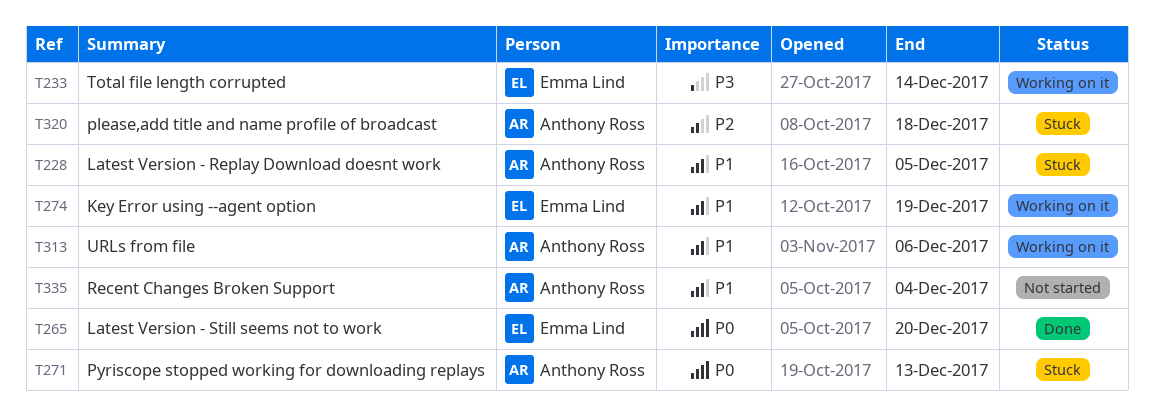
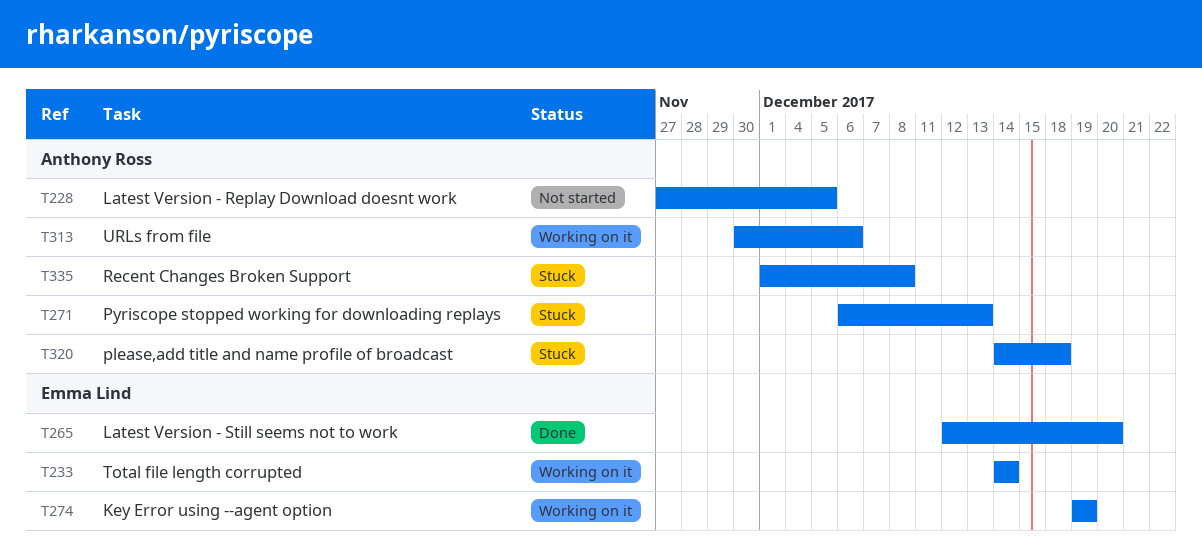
T228, status: Stuck -> Not started
T335, status: Not started -> Stuck
T335, due: Dec 4 -> Dec 8

